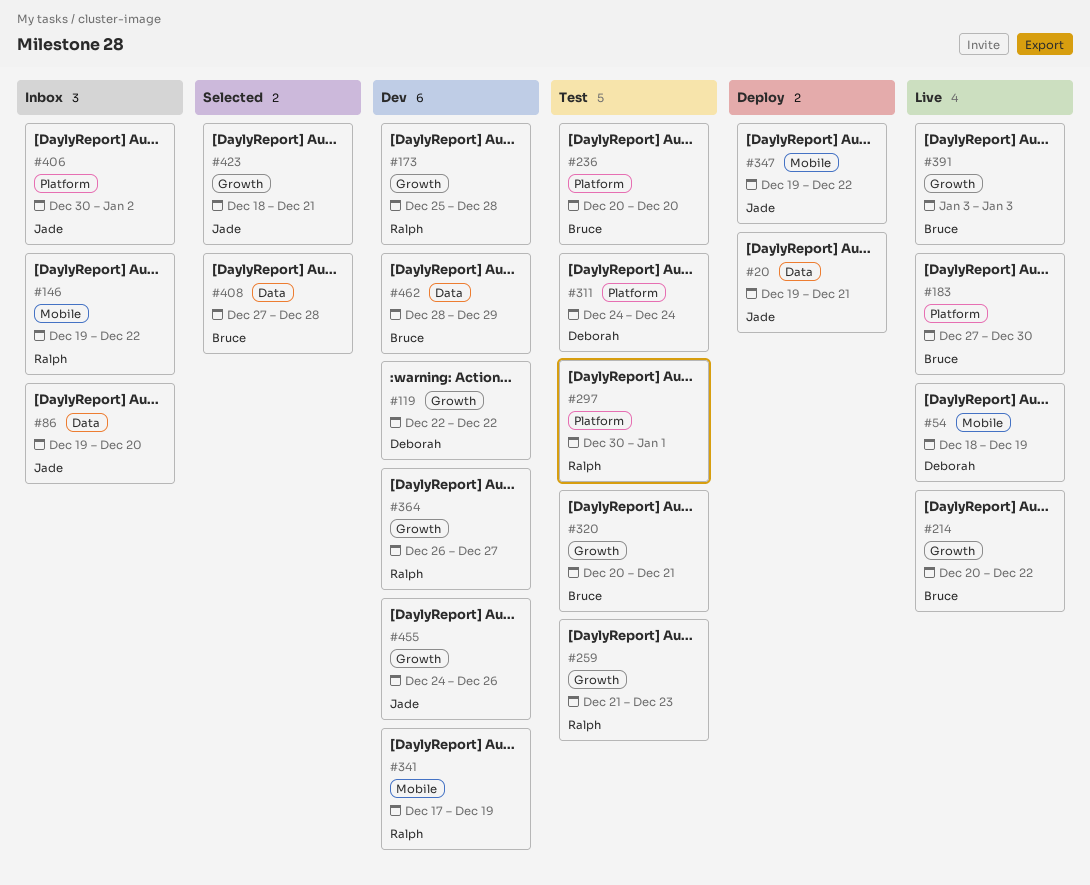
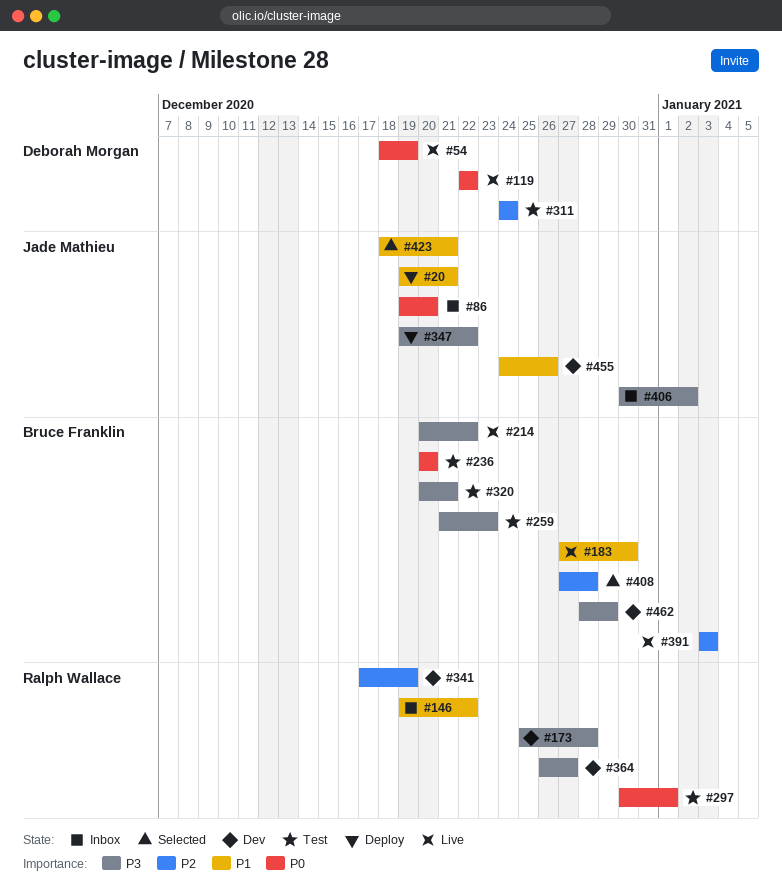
#119, status: Dev -> Live
#259, owner: Ralph Wallace -> Bruce Franklin

